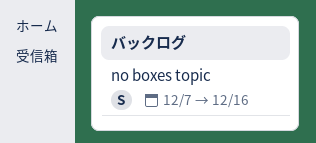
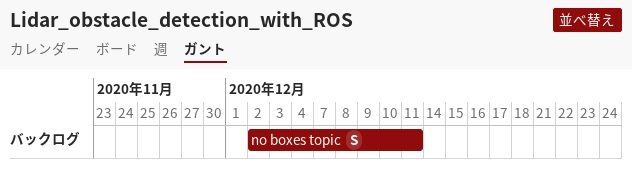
no boxes topic, start: Dec 7 -> Dec 2
no boxes topic, due: Dec 16 -> Dec 11

